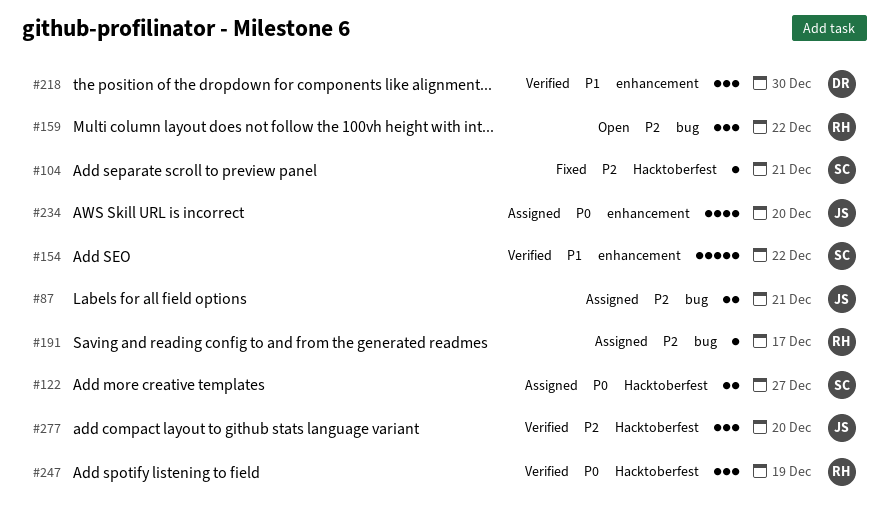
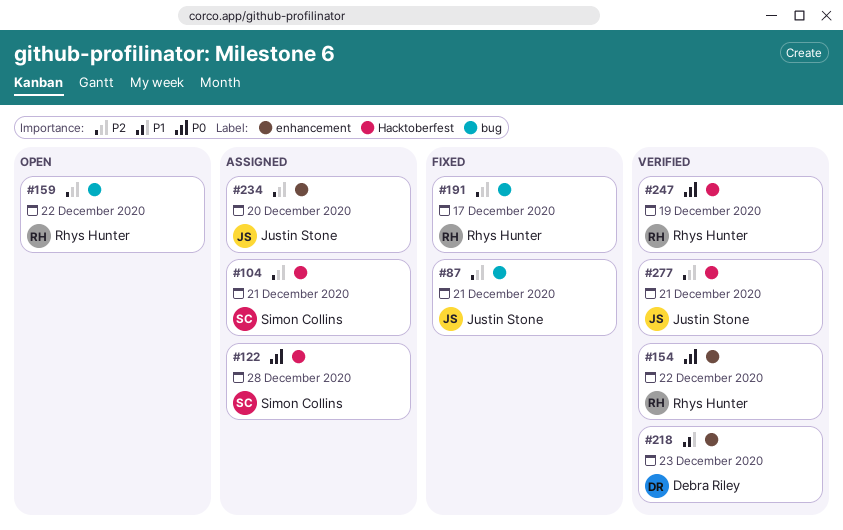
#87, status: Assigned -> Fixed
#104, status: Fixed -> Assigned
#122, due: Dec 27 -> Dec 28
#154, owner: Simon Collins -> Rhys Hunter
#154, priority: P1 -> P0
#191, status: Assigned -> Fixed
#218, due: Dec 30 -> Dec 23
#234, priority: P0 -> P2
#277, due: Dec 20 -> Dec 21

